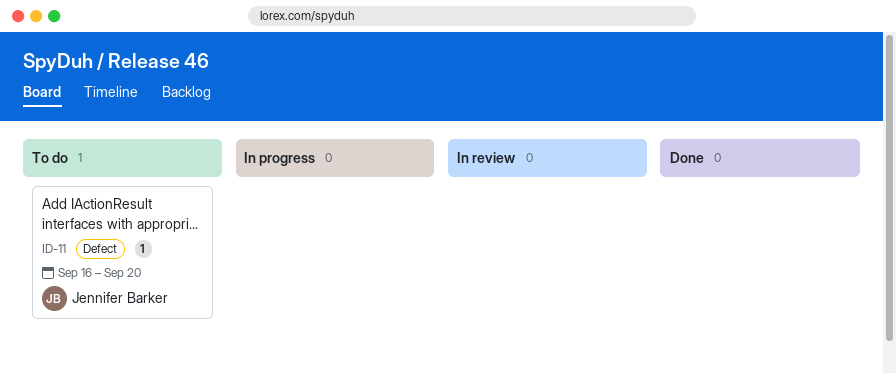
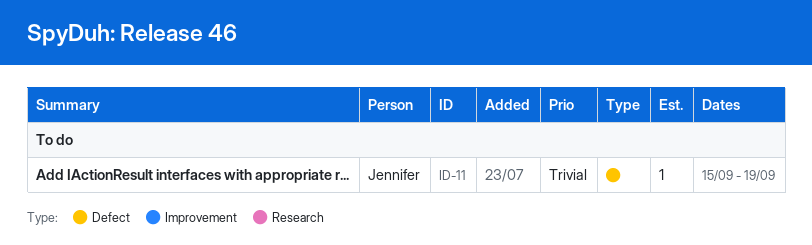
ID-11, start: Sep 16 -> Sep 15
ID-11, due: Sep 20 -> Sep 19

